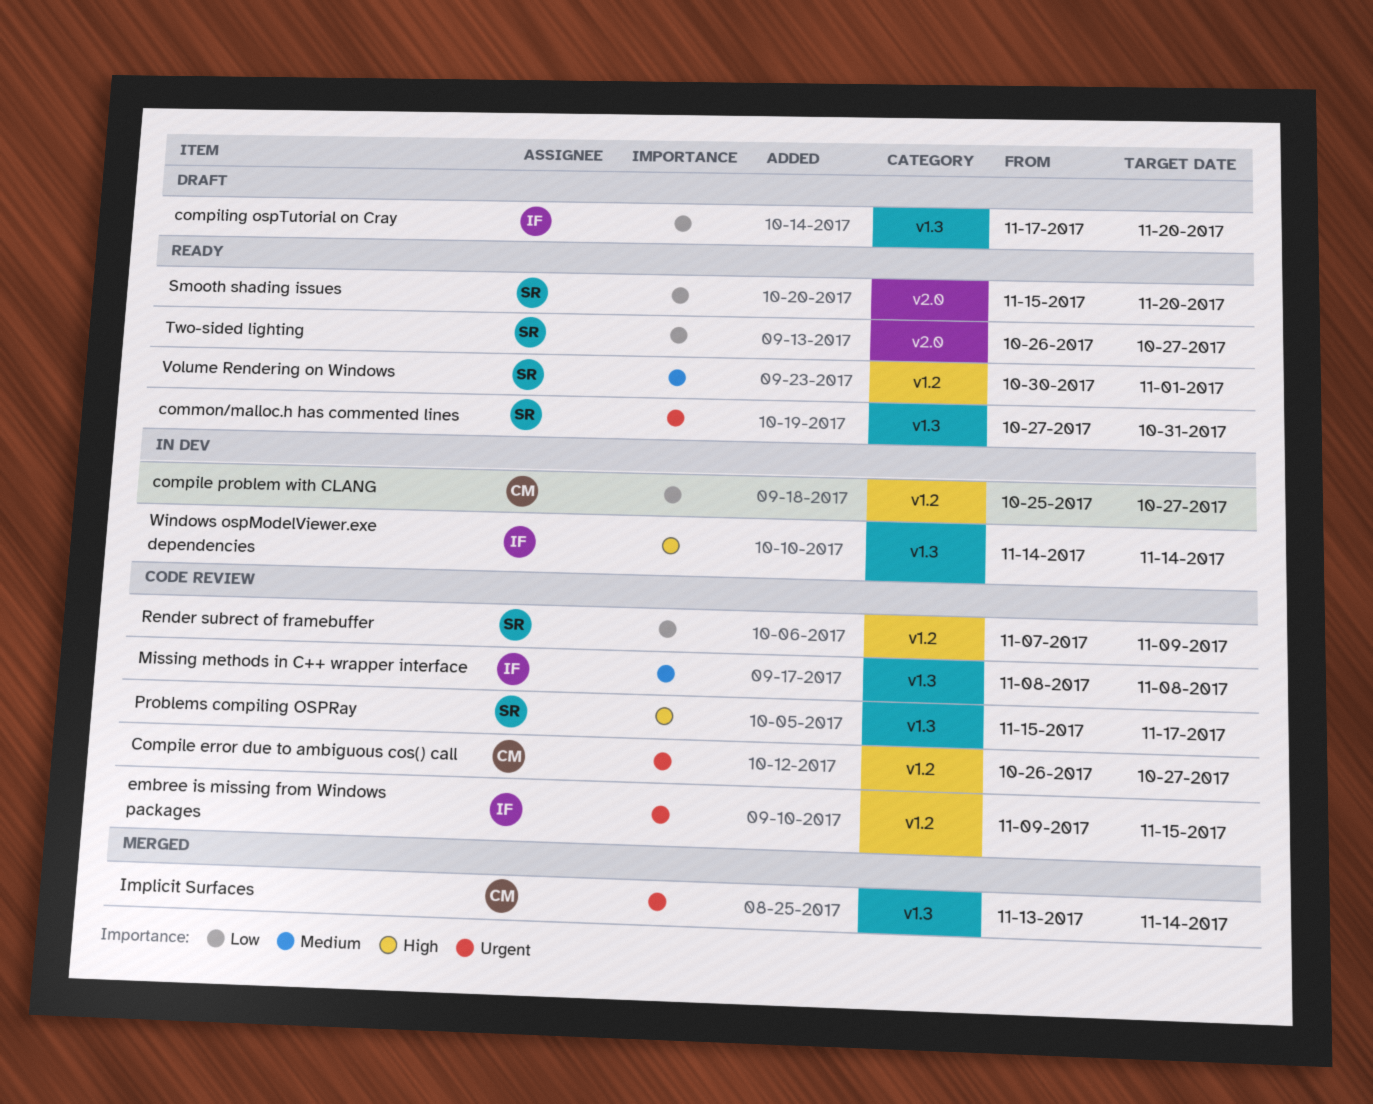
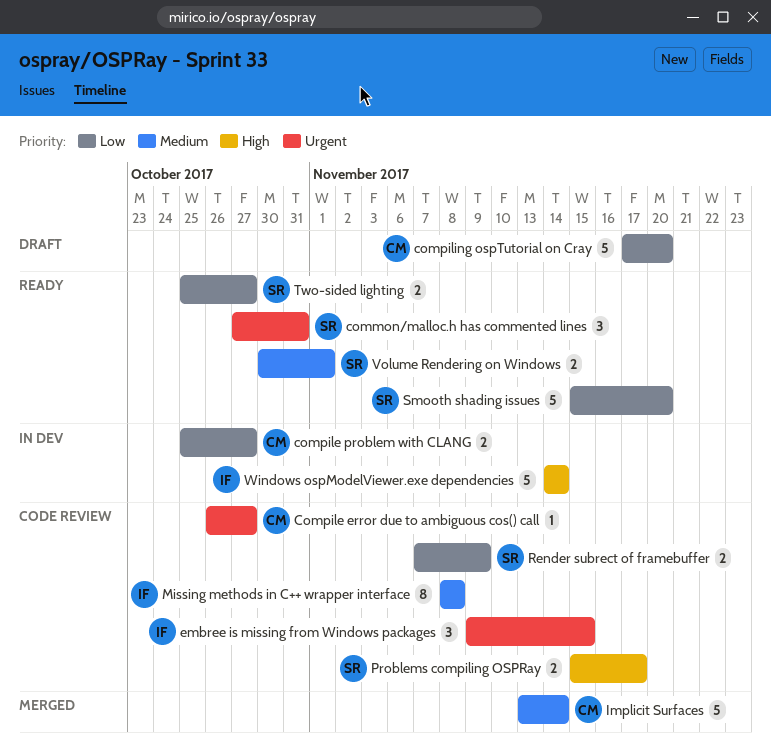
compiling ospTutorial on Cray, owner: IF -> CM
Implicit Surfaces, priority: Urgent -> Medium
Two-sided lighting, start: Oct 26 -> Oct 25

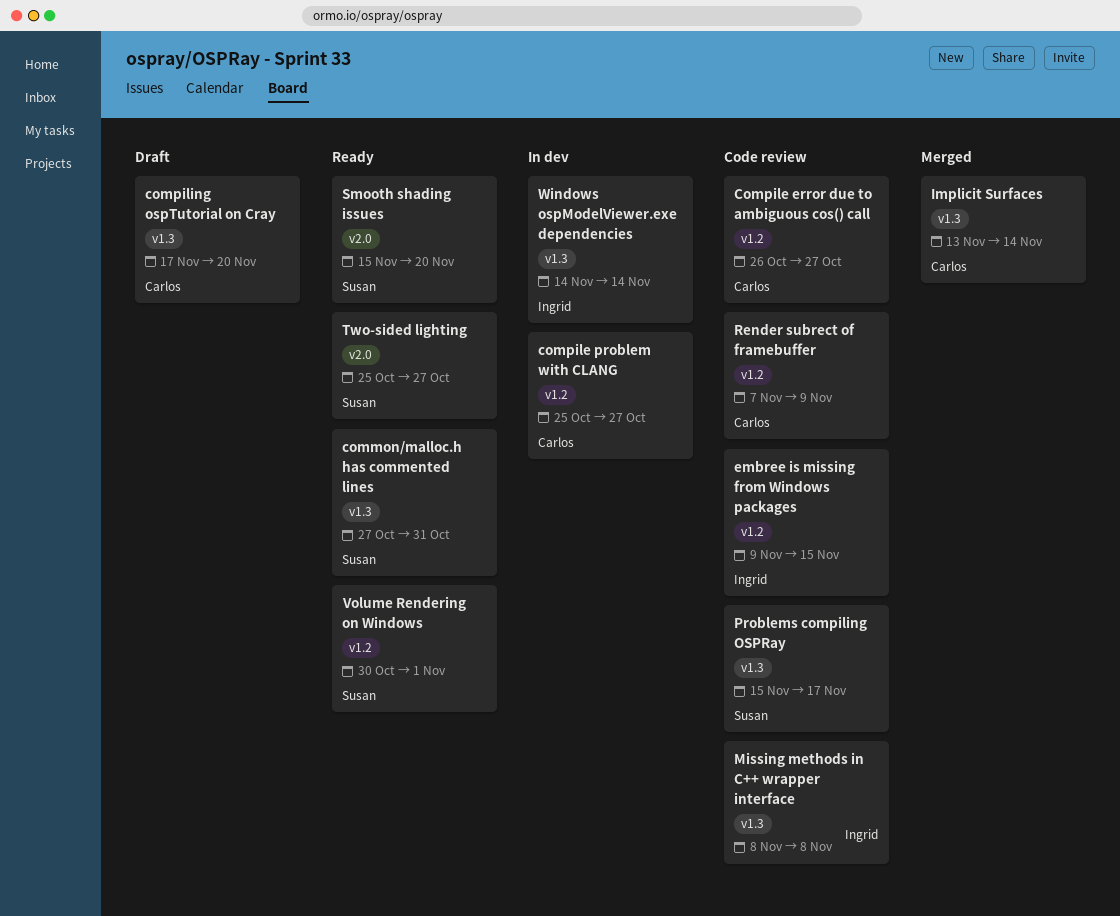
Render subrect of framebuffer, owner: Susan -> Carlos

